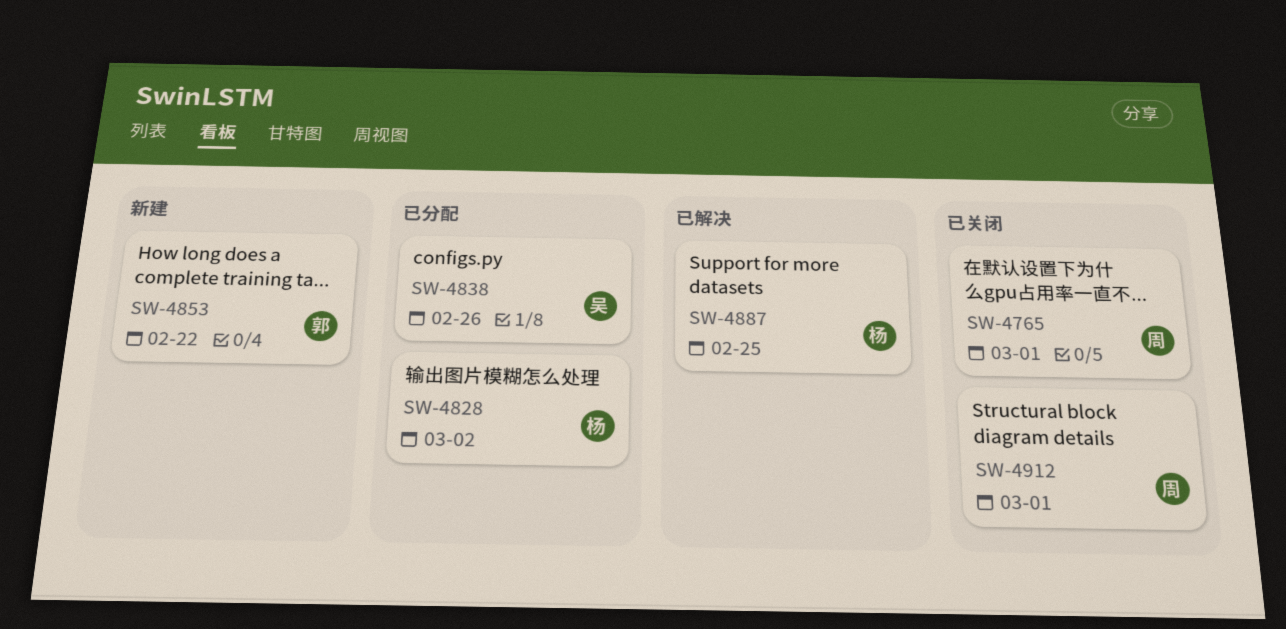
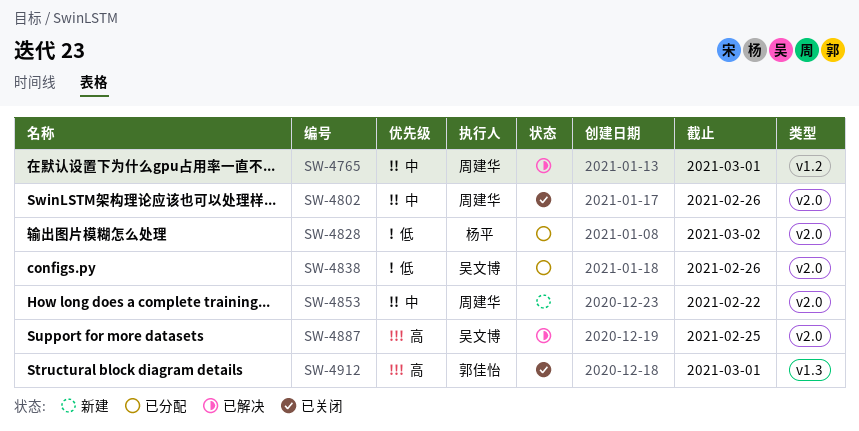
SW-4765, status: 已关闭 -> 已解决
SW-4802: none -> present
SW-4853, owner: 郭佳怡 -> 周建华
SW-4887, owner: 杨平 -> 吴文博
SW-4912, owner: 周建华 -> 郭佳怡

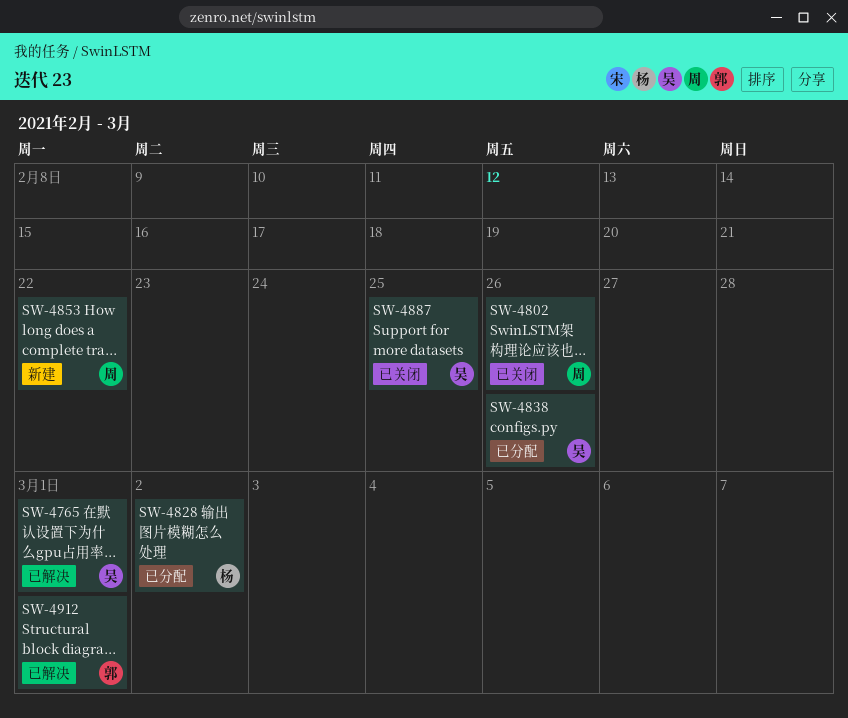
SW-4765, owner: 周建华 -> 吴文博
SW-4887, status: 已解决 -> 已关闭
SW-4912, status: 已关闭 -> 已解决

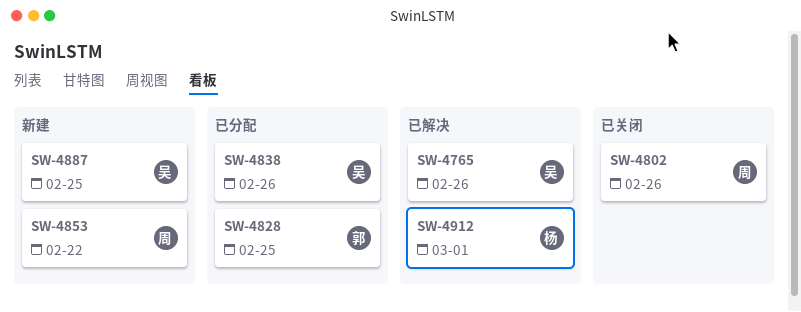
SW-4765, due: Mar 1 -> Feb 26
SW-4828, owner: 杨 -> 郭
SW-4828, due: Mar 2 -> Feb 25
SW-4887, status: 已关闭 -> 新建
SW-4912, owner: 郭 -> 杨

